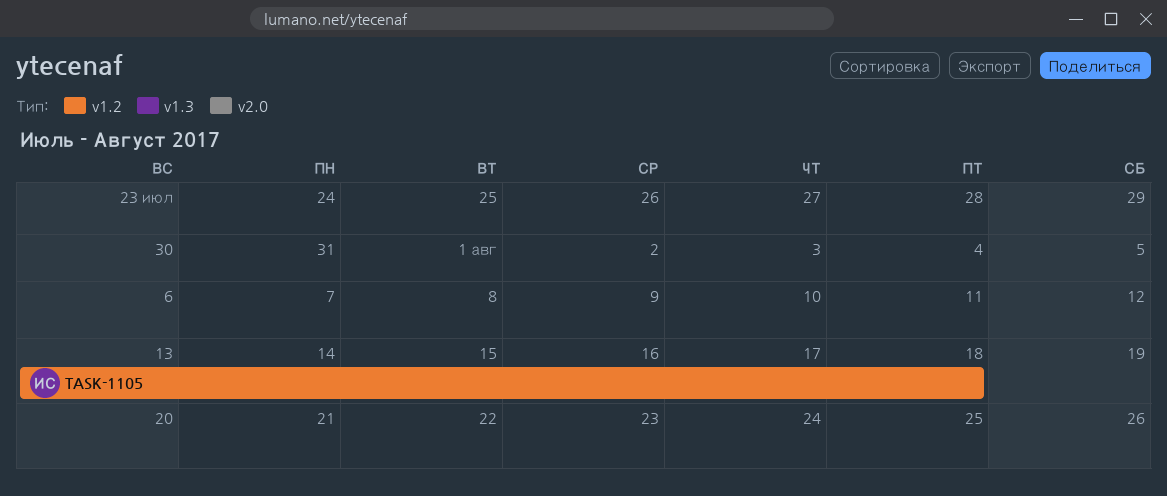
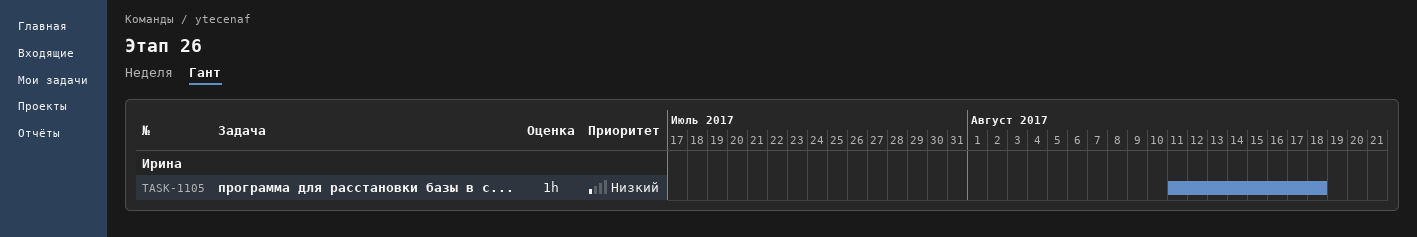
TASK-1105, start: Aug 13 -> Aug 11

